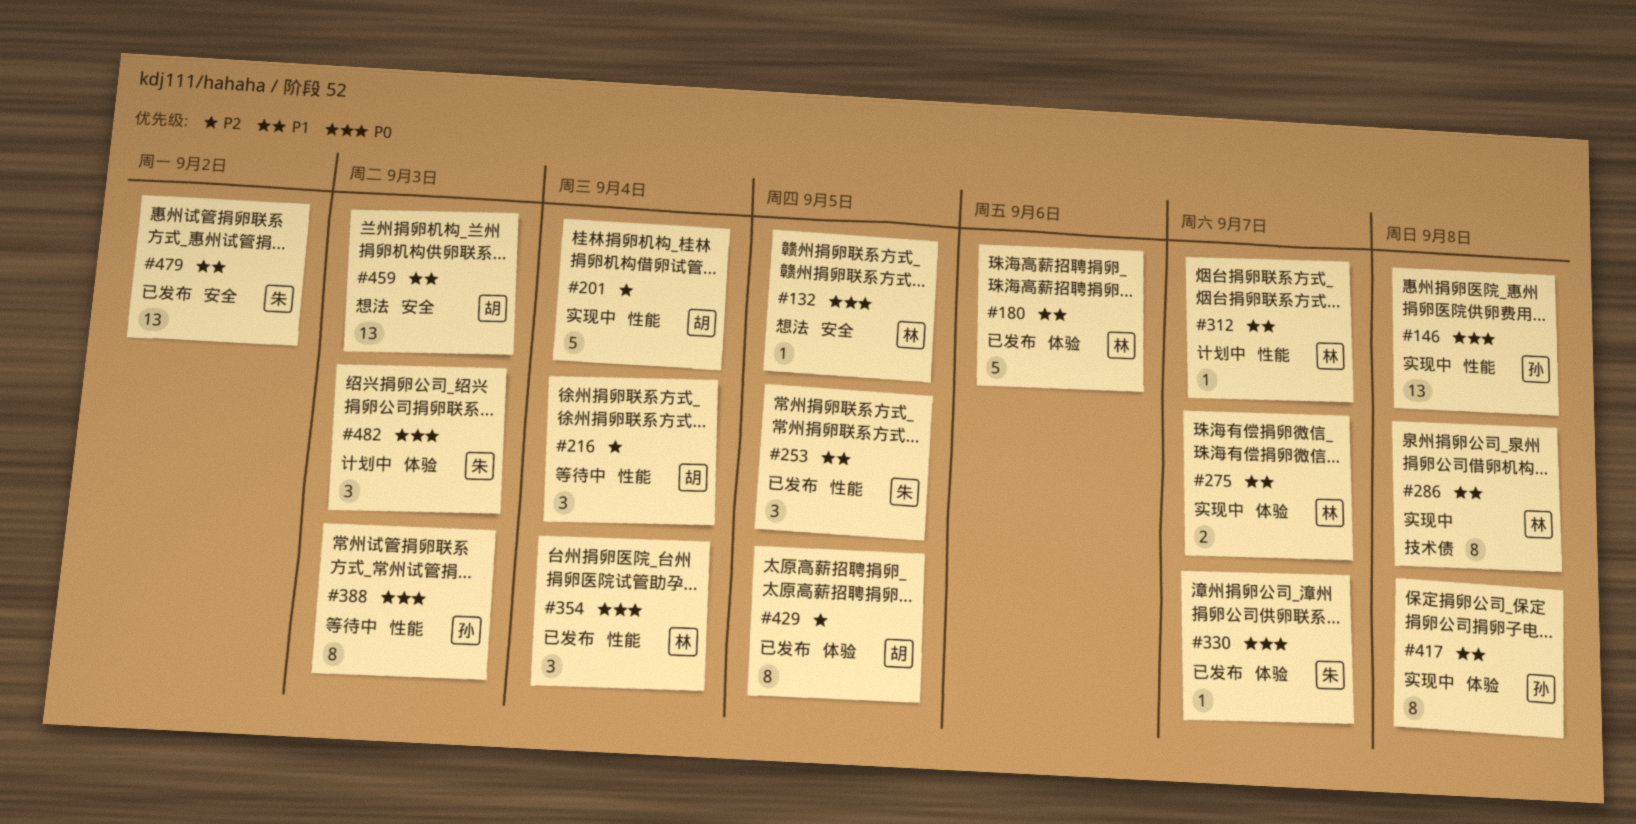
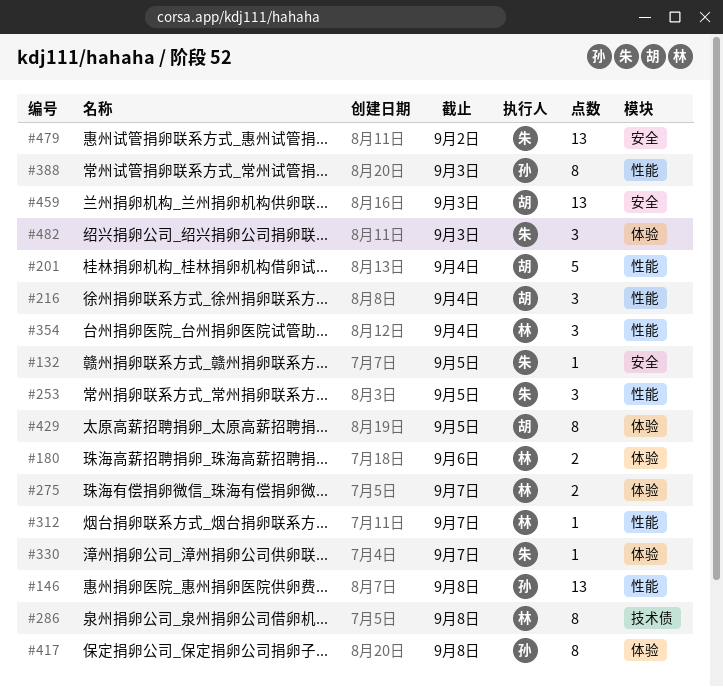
#132, owner: 林 -> 朱
#180, estimate: 5 -> 2

